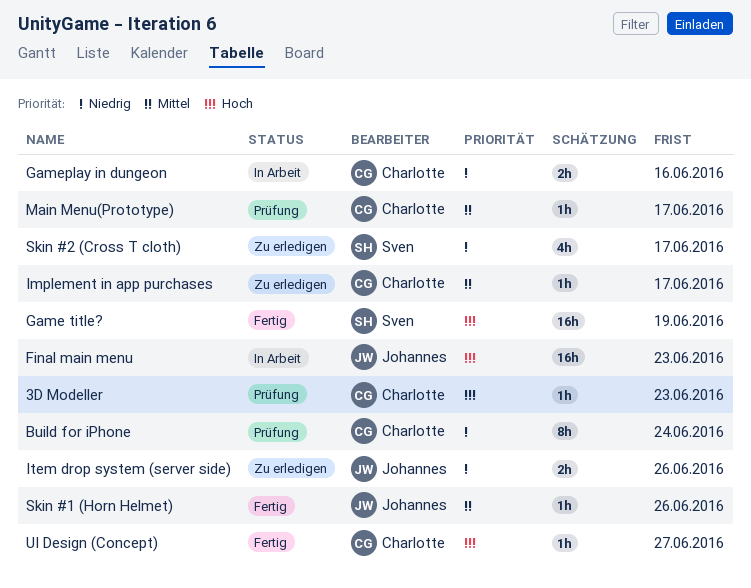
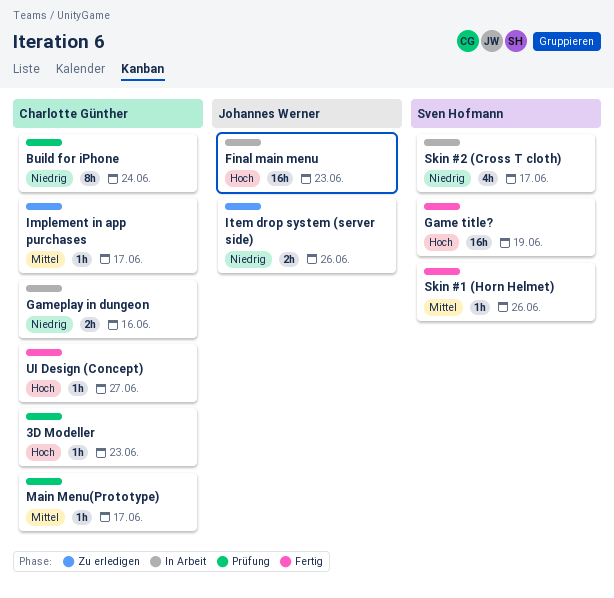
Skin #1 (Horn Helmet), owner: Johannes Werner -> Sven Hofmann
Skin #2 (Cross T cloth), status: Zu erledigen -> In Arbeit

